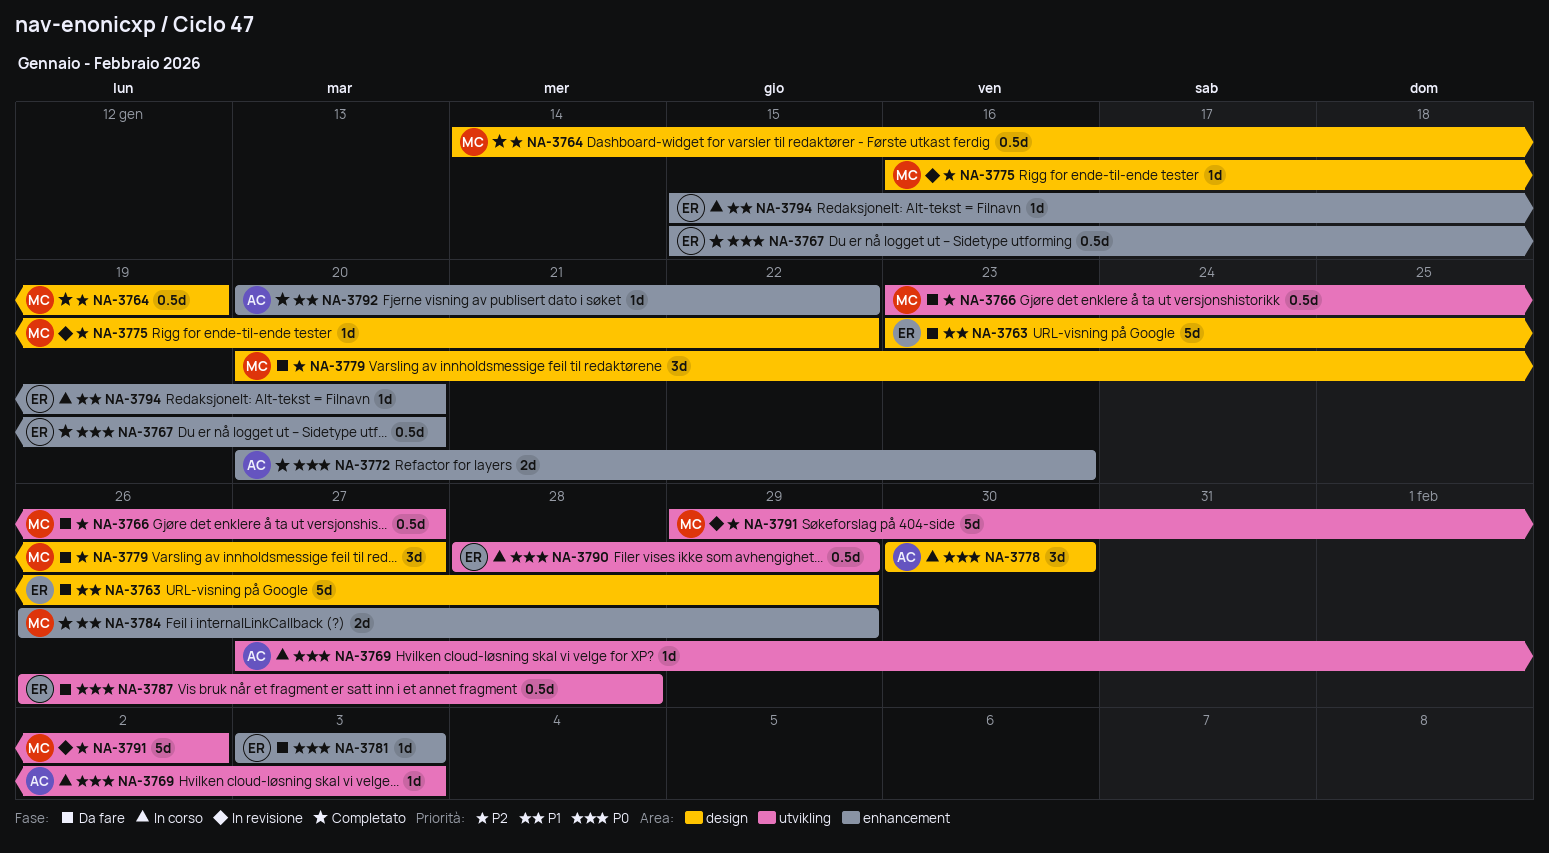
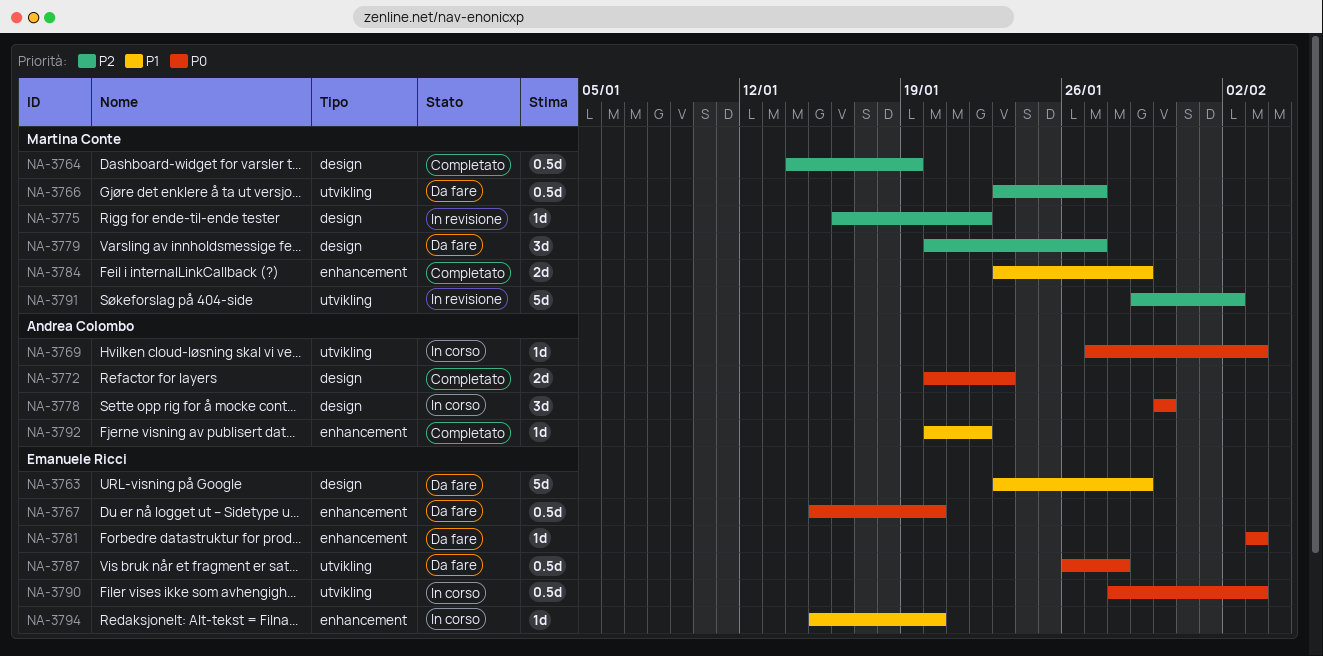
NA-3767, status: Completato -> Da fare
NA-3772, label: enhancement -> design
NA-3784, start: Jan 26 -> Jan 23
NA-3790, due: Jan 29 -> Feb 3

